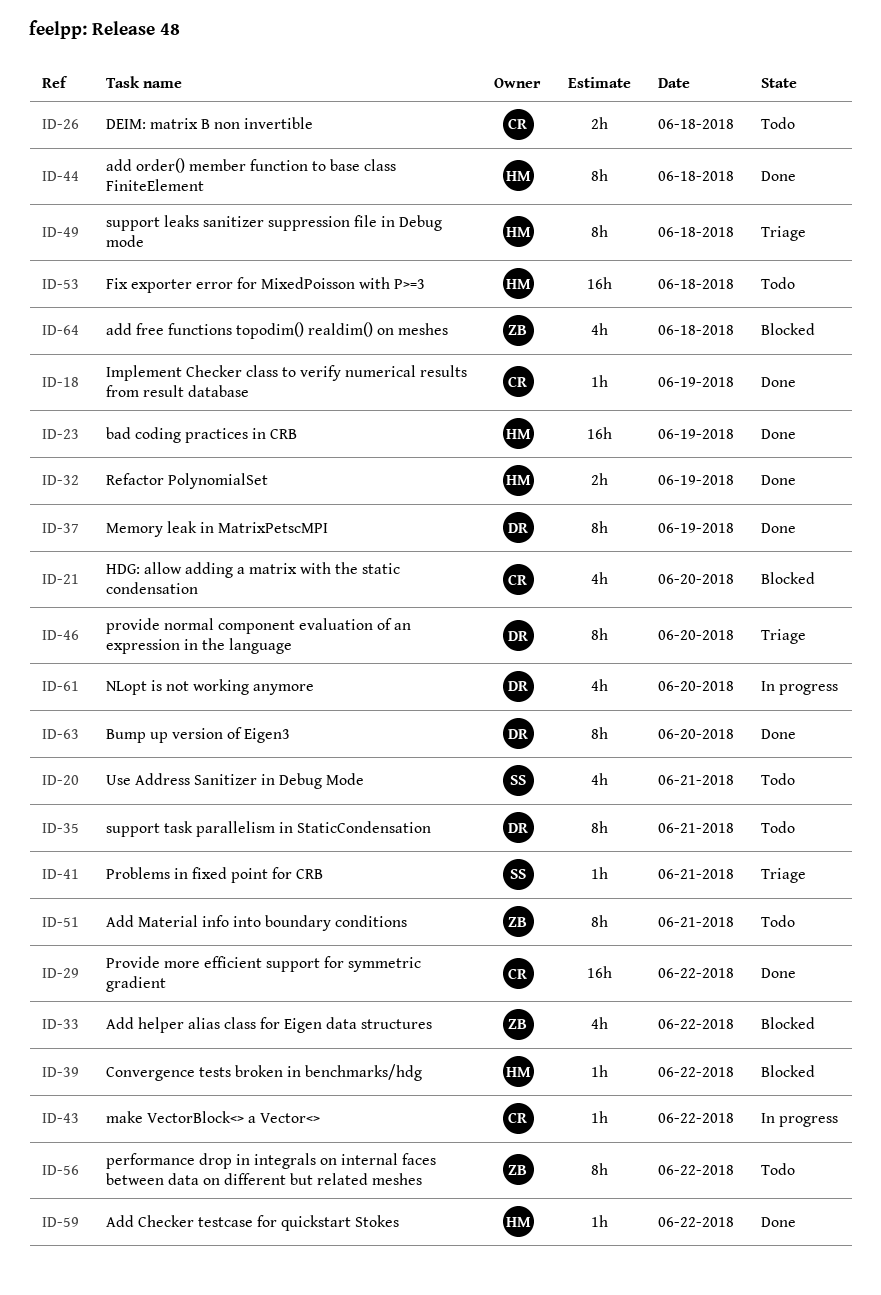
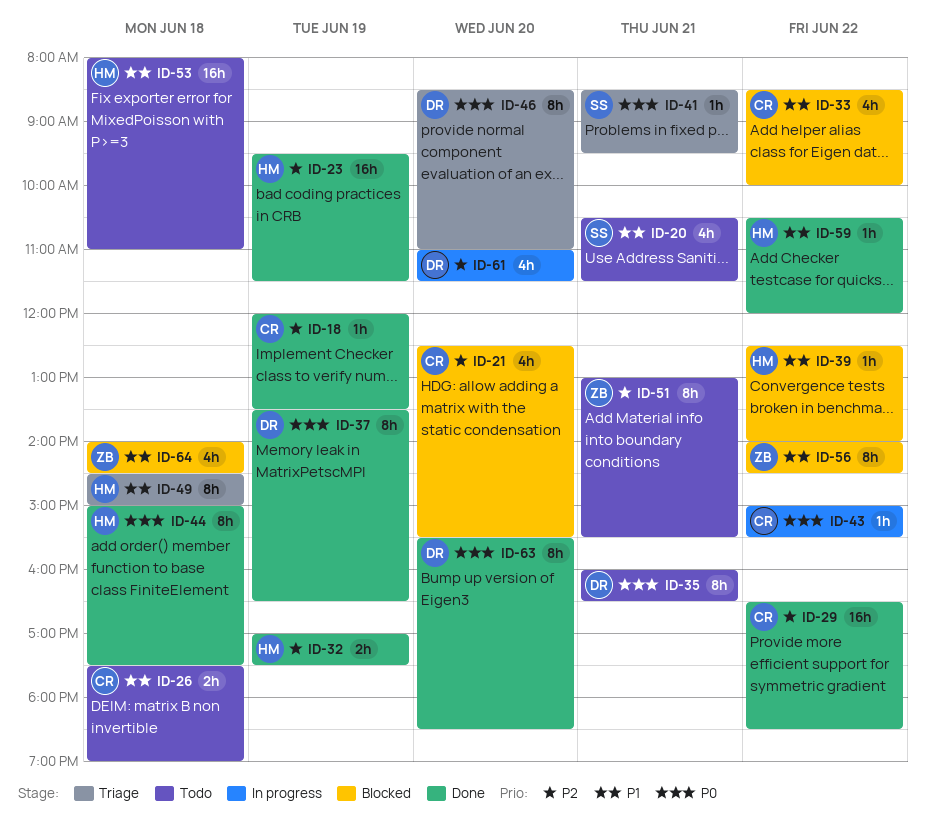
ID-33, owner: ZB -> CR
ID-56, status: Todo -> Blocked

